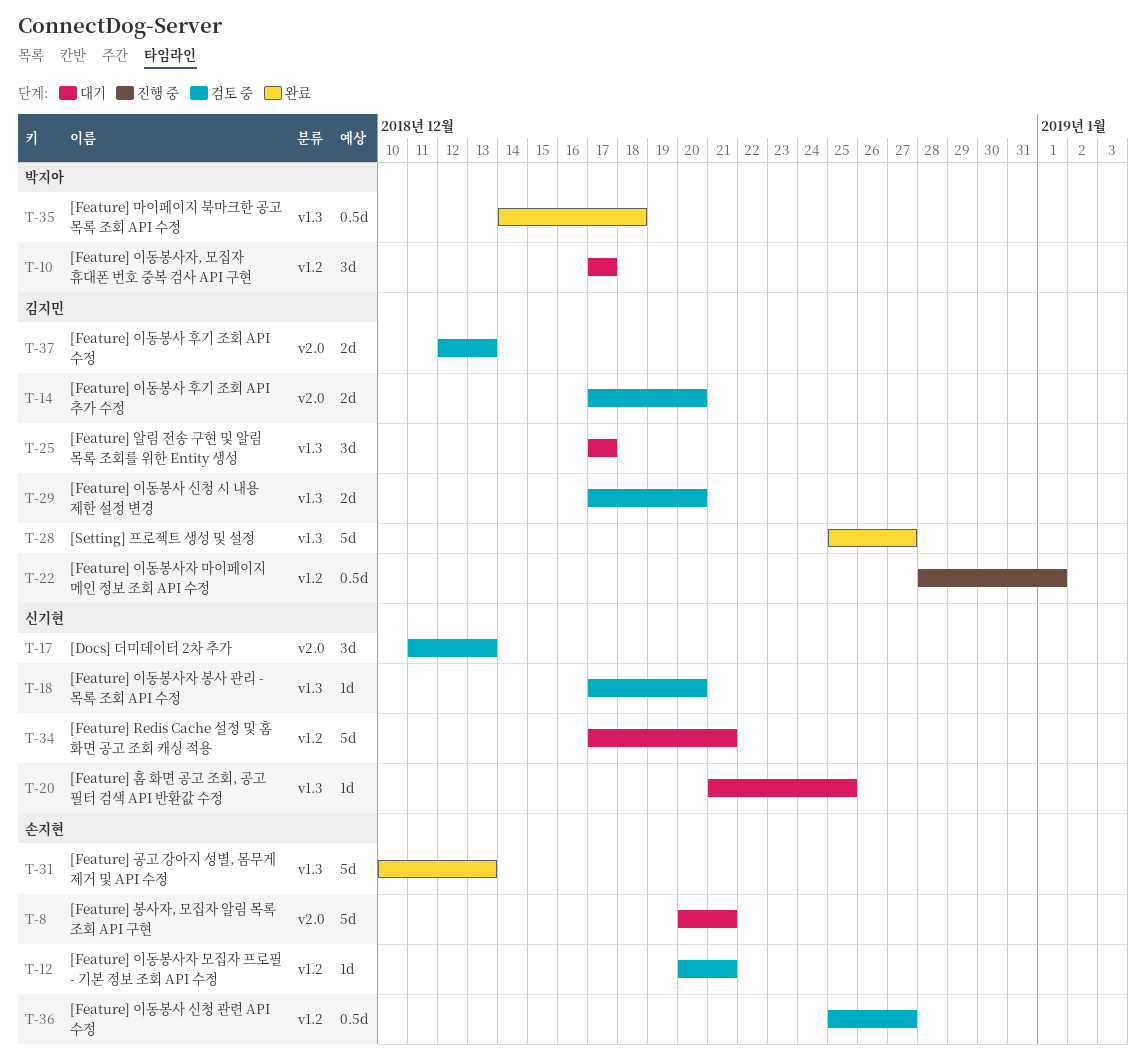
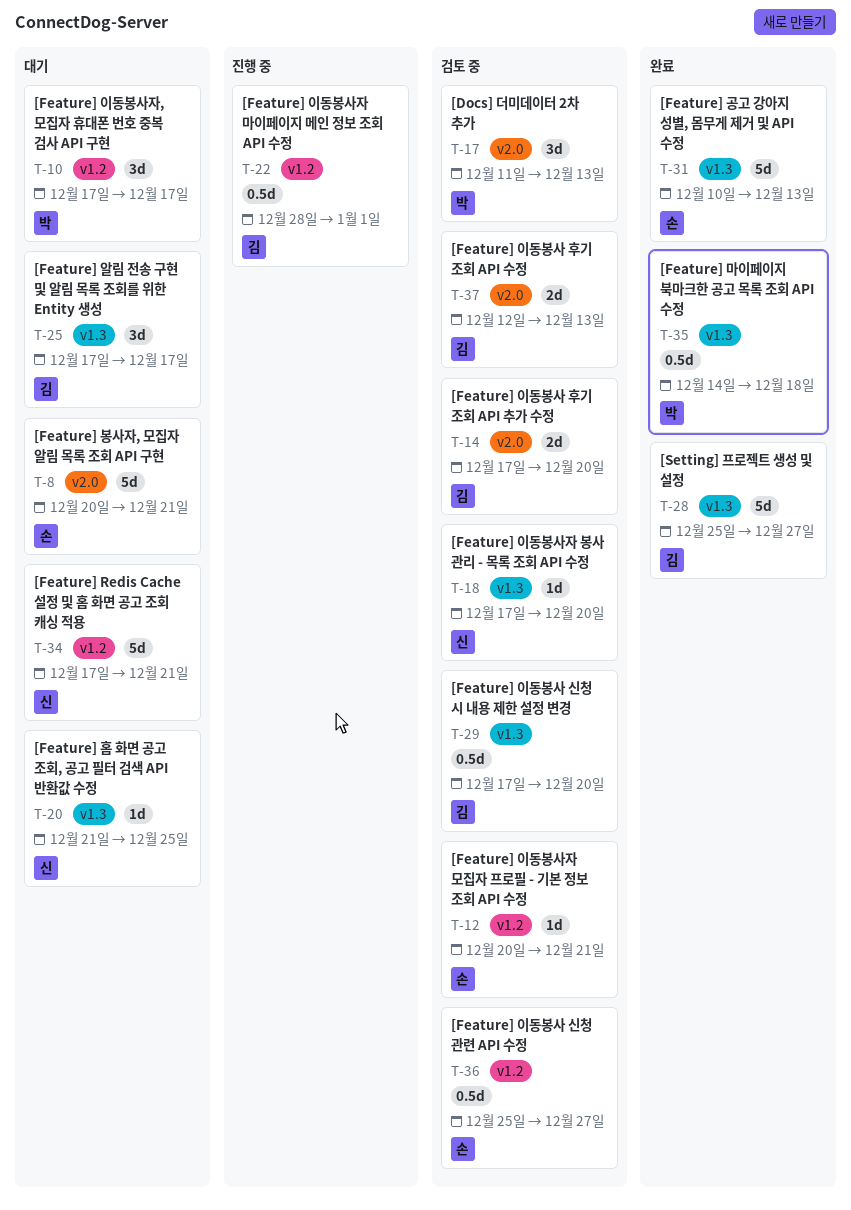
T-17, owner: 신기현 -> 박지아
T-29, estimate: 2d -> 0.5d

